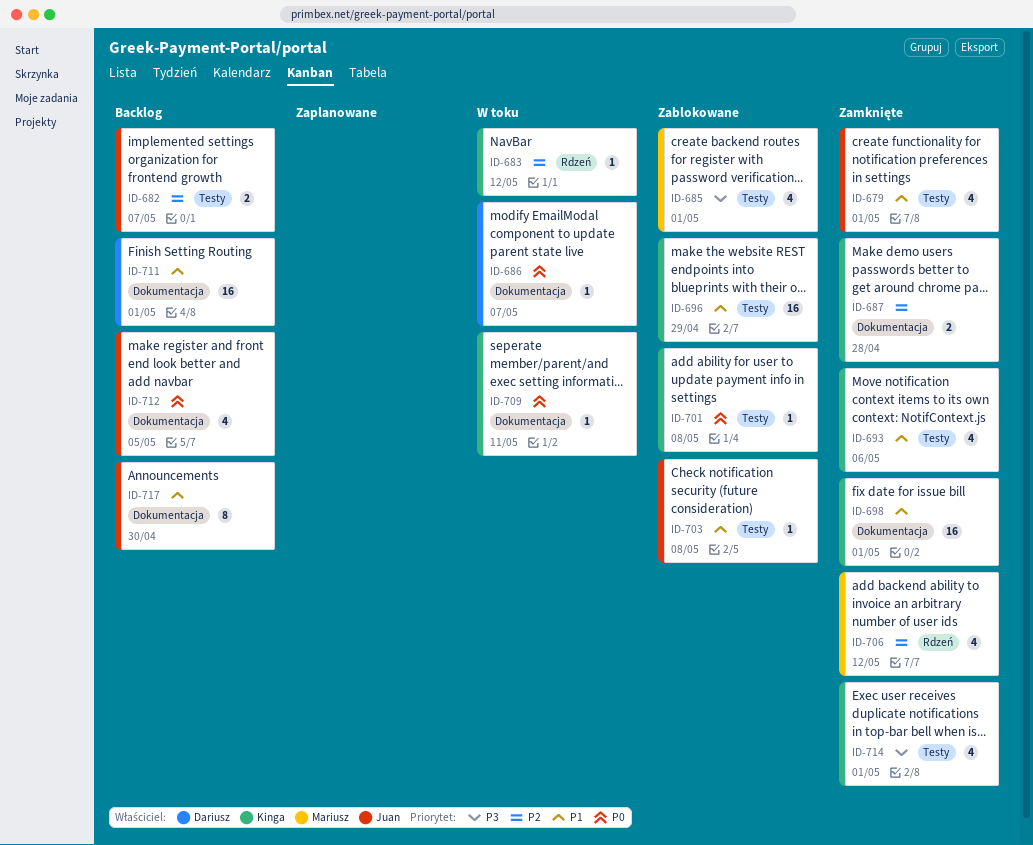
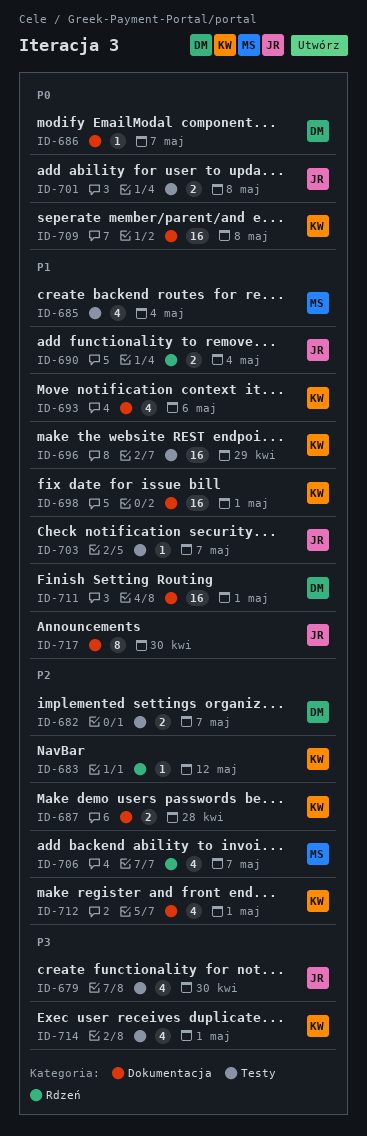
ID-679, priority: P1 -> P3
ID-679, due: May 1 -> Apr 30
ID-682, owner: Juan -> Dariusz
ID-685, priority: P3 -> P1
ID-685, due: May 1 -> May 4
ID-690: none -> present
ID-693, label: Testy -> Dokumentacja
ID-701, owner: Kinga -> Juan
ID-701, estimate: 1 -> 2
ID-703, due: May 8 -> May 7
ID-706, due: May 12 -> May 7
ID-709, estimate: 1 -> 16
ID-709, due: May 11 -> May 8
ID-712, owner: Juan -> Kinga
ID-712, priority: P0 -> P2
ID-712, due: May 5 -> May 1

